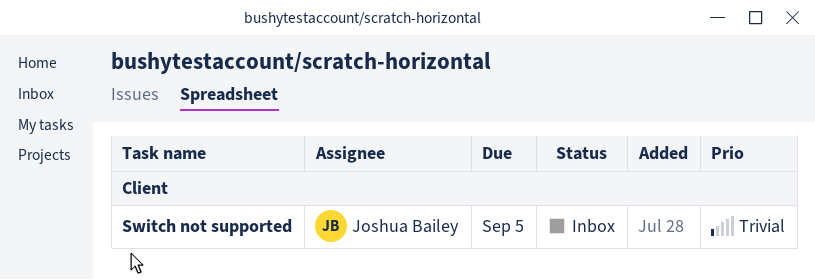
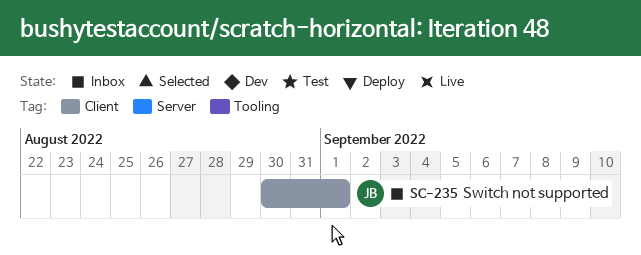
Switch not supported, due: Sep 5 -> Sep 1

